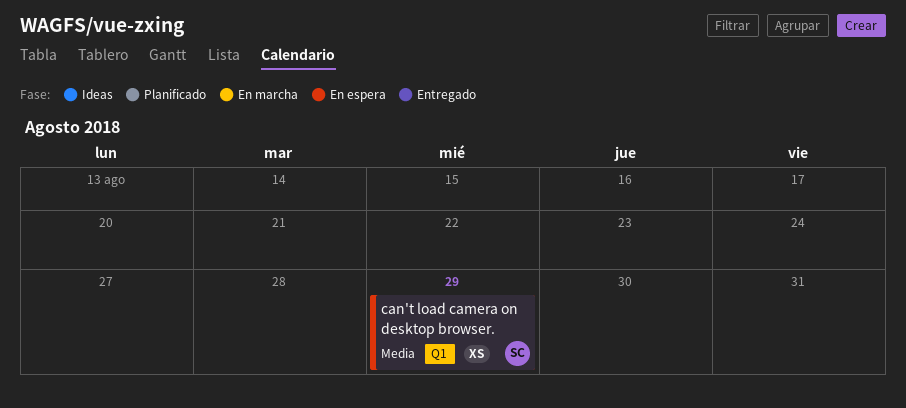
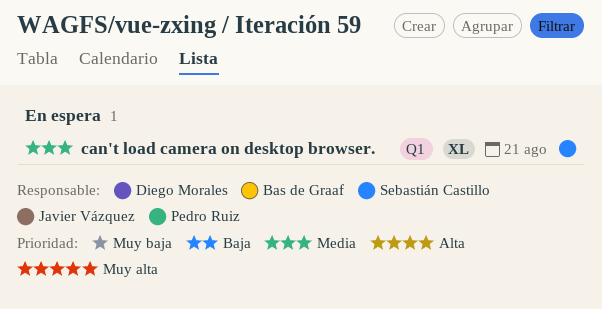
can't load camera on desktop browser., estimate: XS -> XL
can't load camera on desktop browser., due: Aug 29 -> Aug 21

